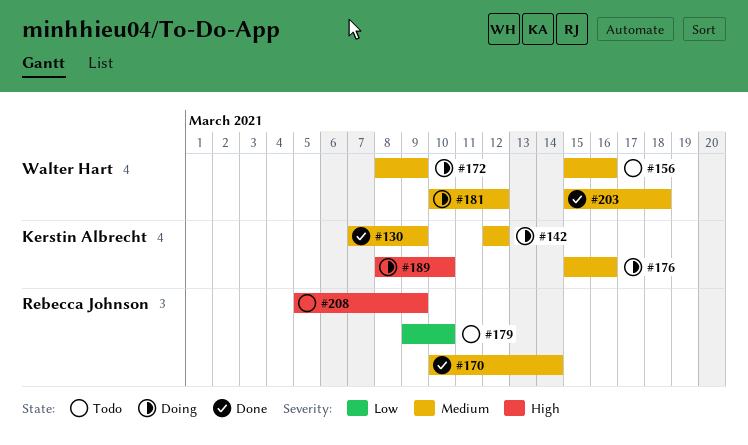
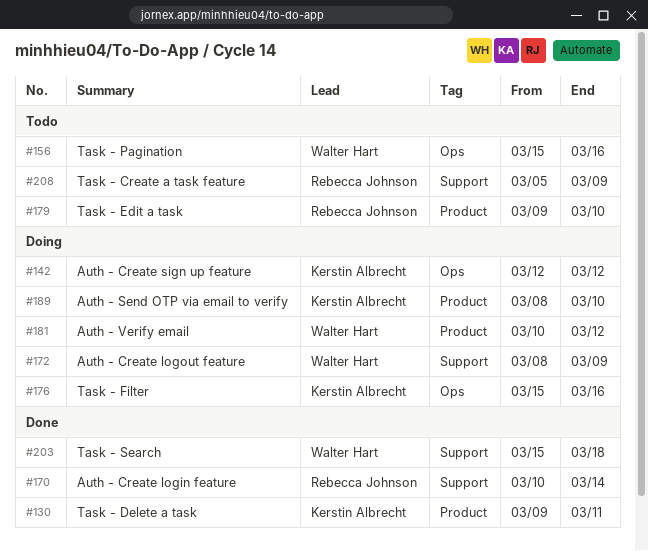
#130, start: Mar 7 -> Mar 9
#130, due: Mar 9 -> Mar 11

